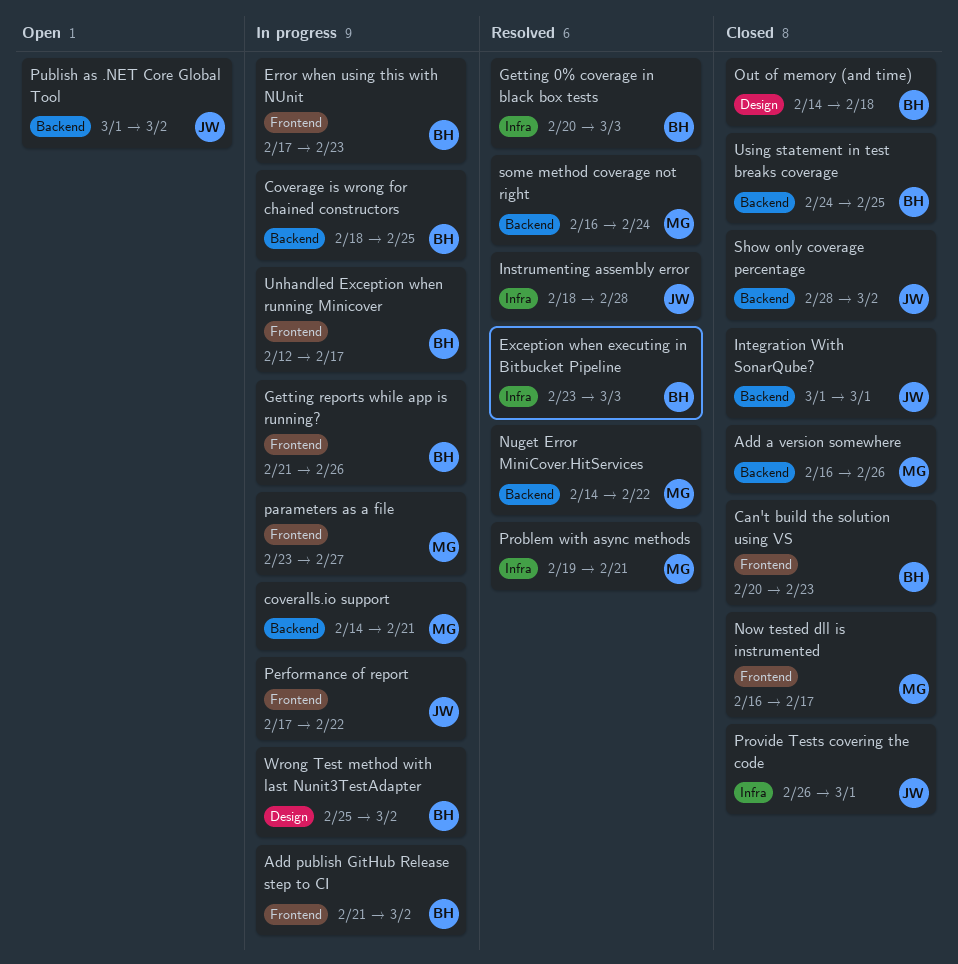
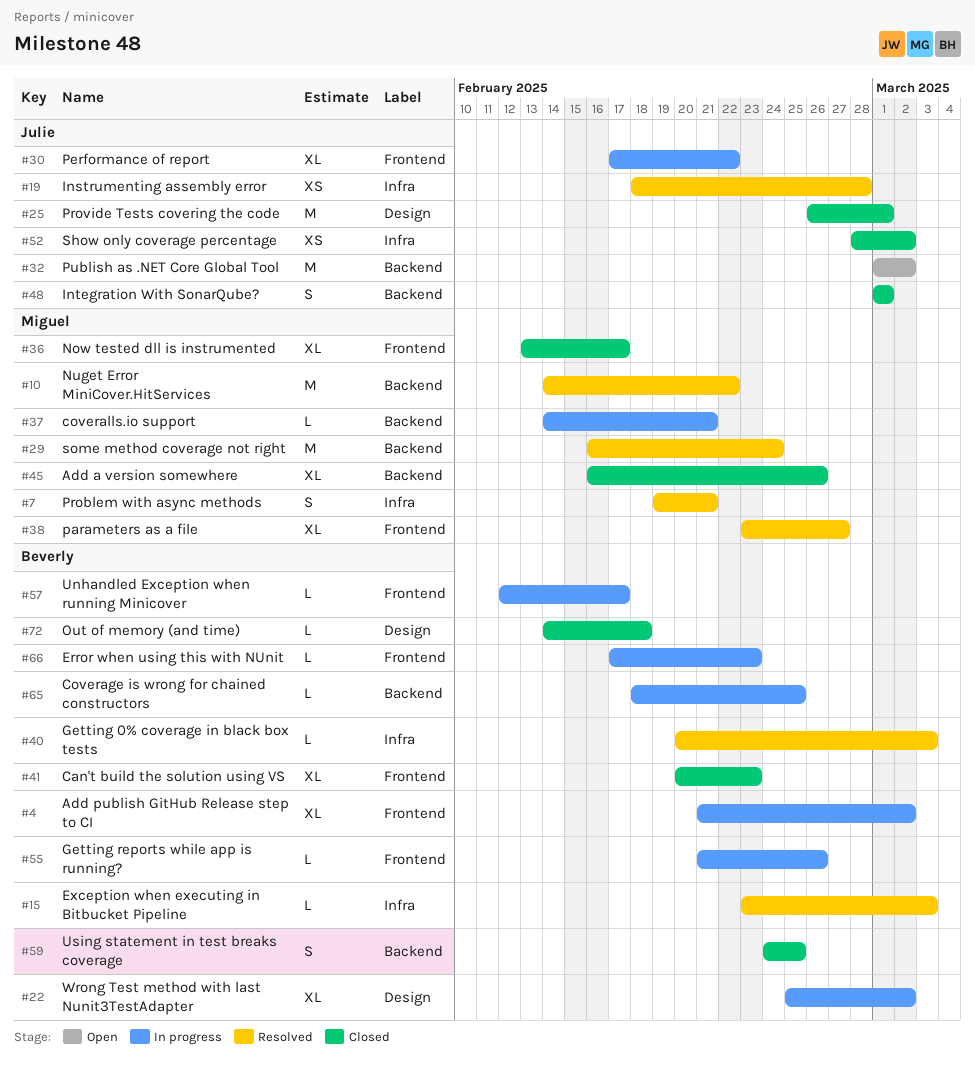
Now tested dll is instrumented, start: Feb 16 -> Feb 13
parameters as a file, status: In progress -> Resolved
Provide Tests covering the code, label: Infra -> Design
Show only coverage percentage, label: Backend -> Infra

